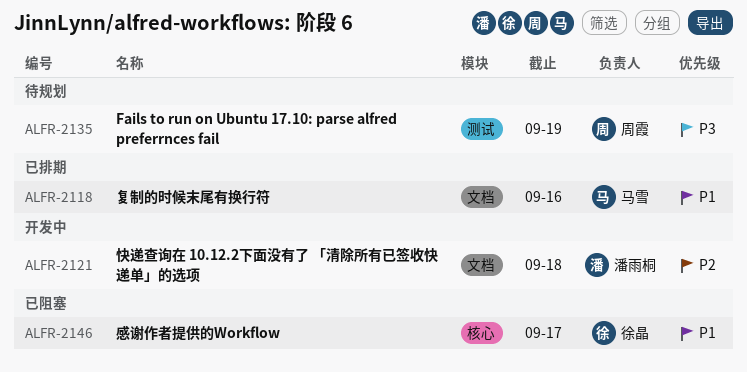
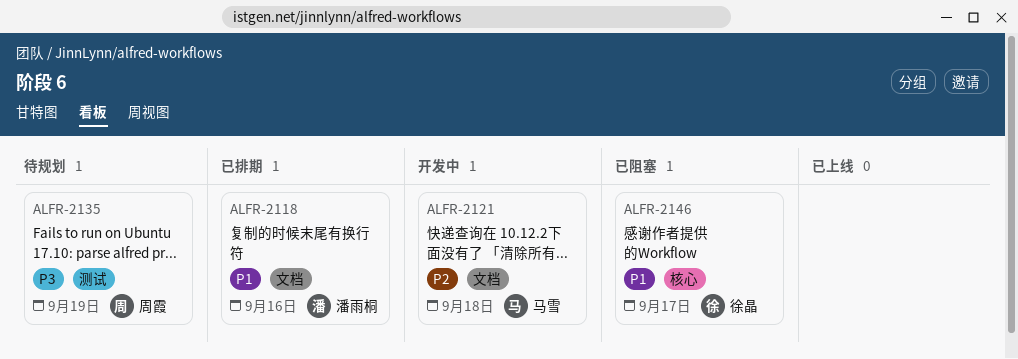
ALFR-2118, owner: 马雪 -> 潘雨桐
ALFR-2121, owner: 潘雨桐 -> 马雪

